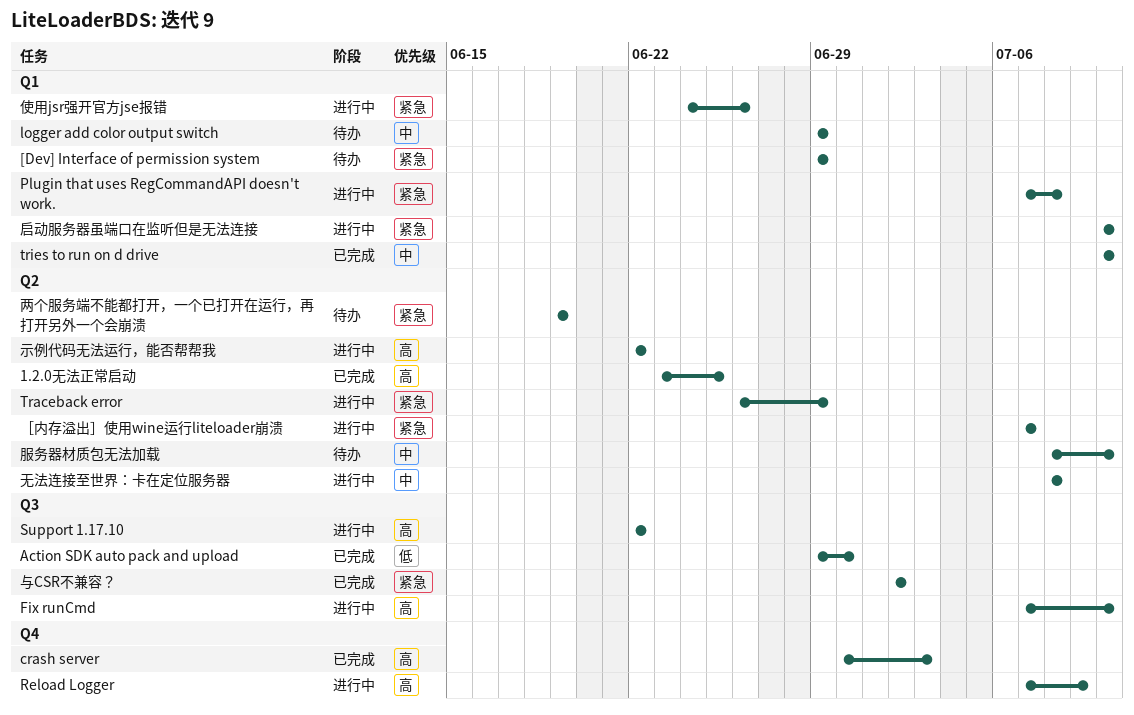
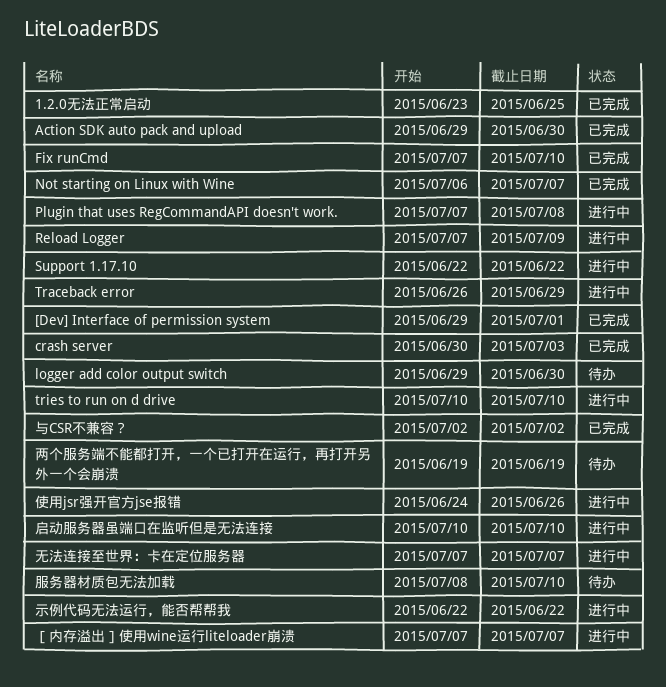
[Dev] Interface of permission system, status: 待办 -> 已完成
[Dev] Interface of permission system, due: Jun 29 -> Jul 1
Fix runCmd, status: 进行中 -> 已完成
logger add color output switch, due: Jun 29 -> Jun 30
Not starting on Linux with Wine: none -> present
tries to run on d drive, status: 已完成 -> 进行中
无法连接至世界：卡在定位服务器, start: Jul 8 -> Jul 7
无法连接至世界：卡在定位服务器, due: Jul 8 -> Jul 7

